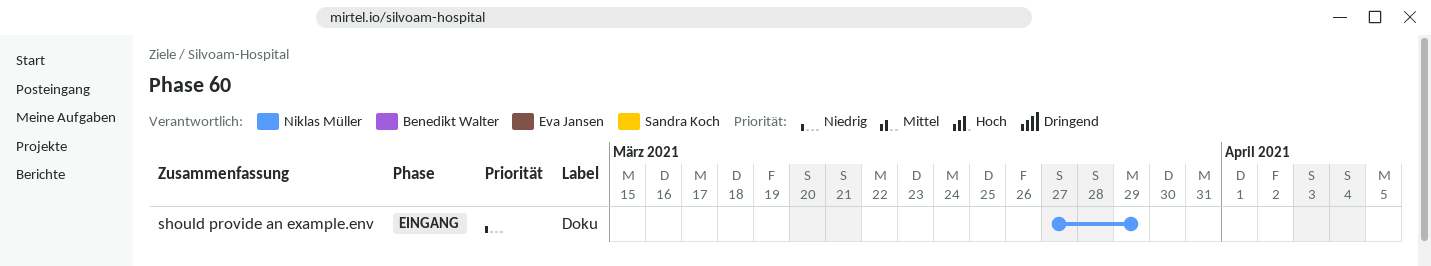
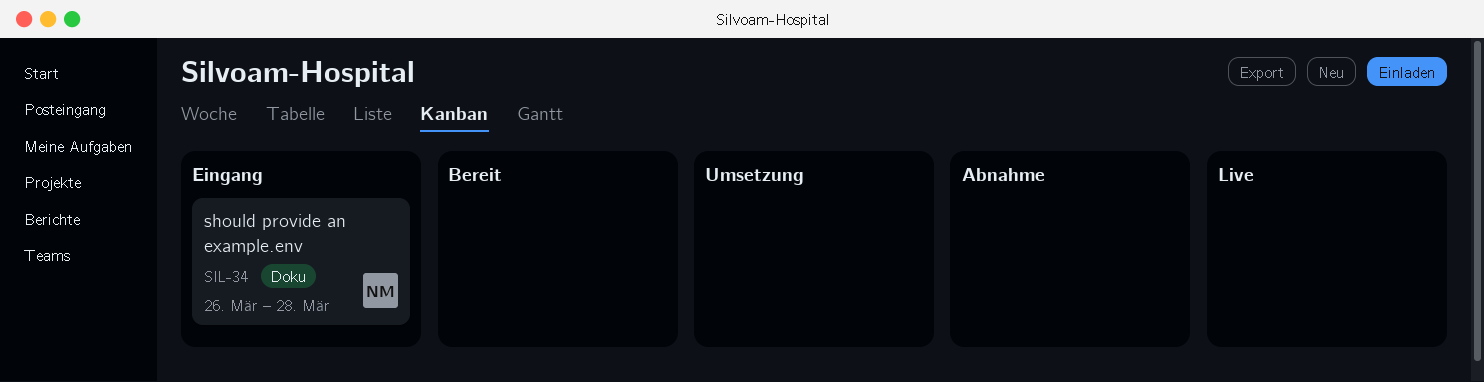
should provide an example.env, start: Mar 27 -> Mar 26
should provide an example.env, due: Mar 29 -> Mar 28

